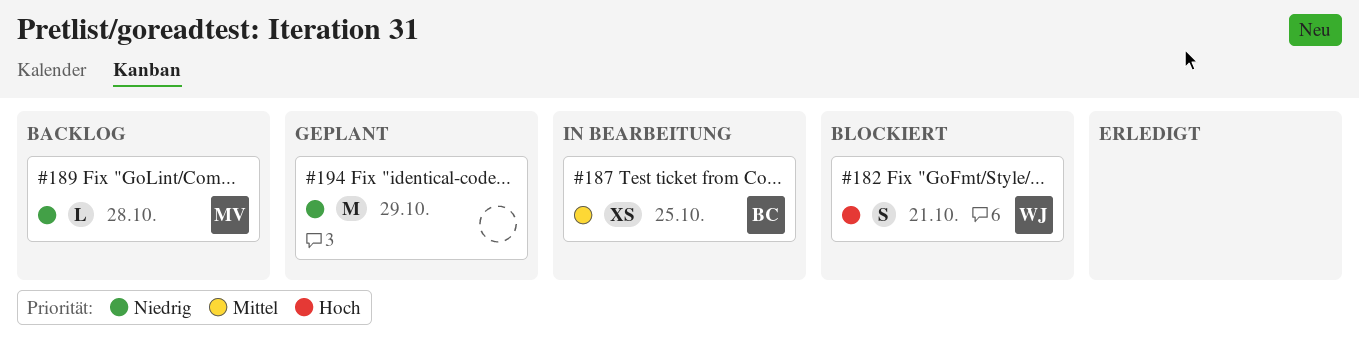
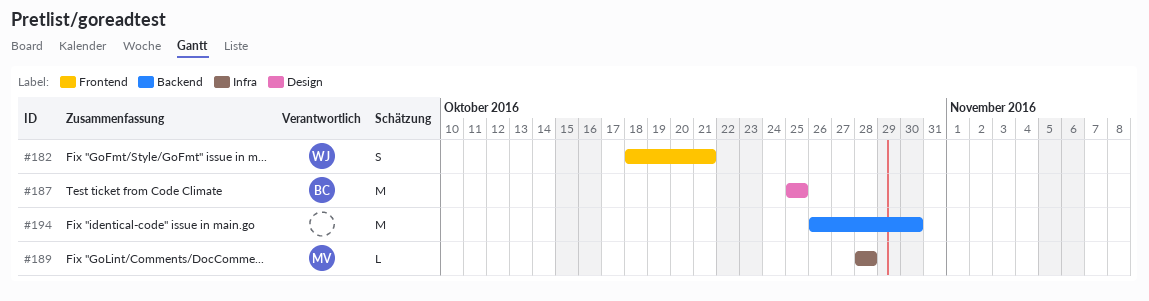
#187, estimate: XS -> M
#194, due: Oct 29 -> Oct 30

